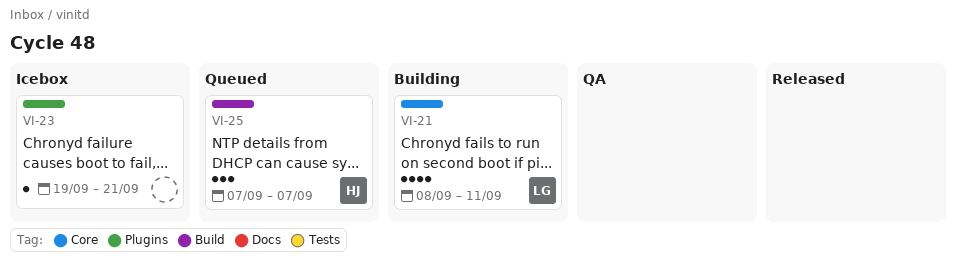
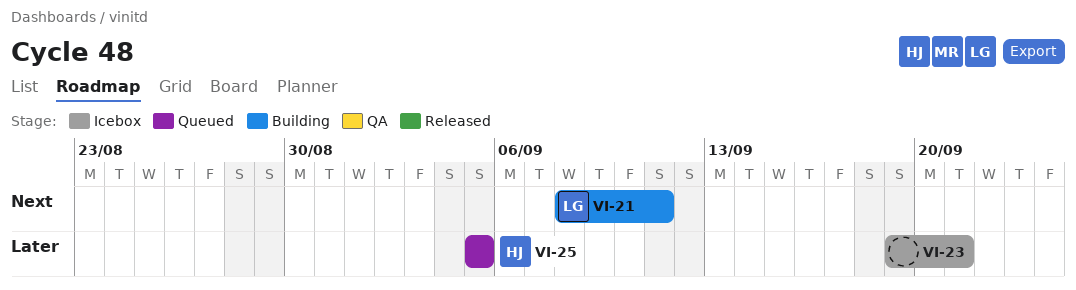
VI-25, start: Sep 7 -> Sep 5
VI-25, due: Sep 7 -> Sep 5

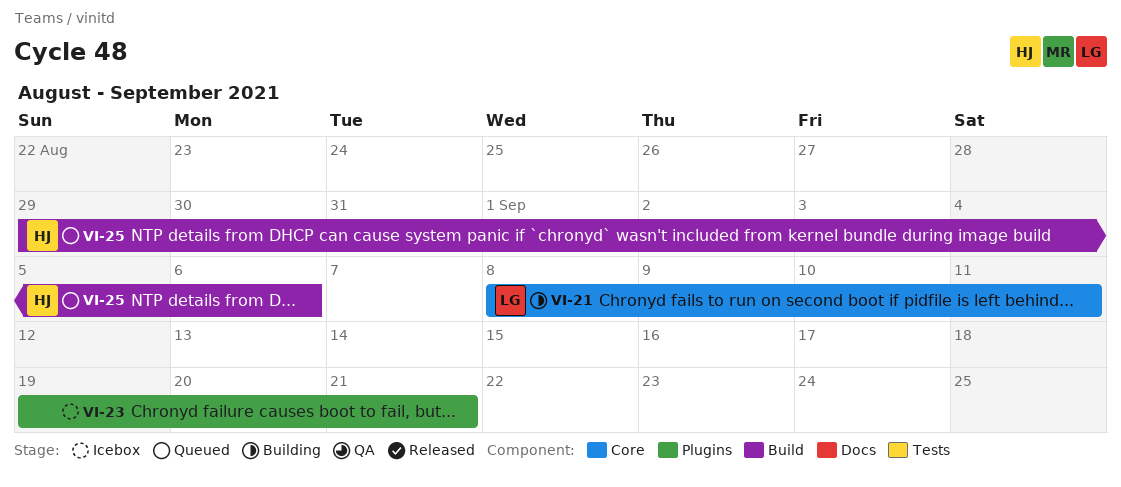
VI-25, start: Sep 5 -> Aug 29
VI-25, due: Sep 5 -> Sep 6

